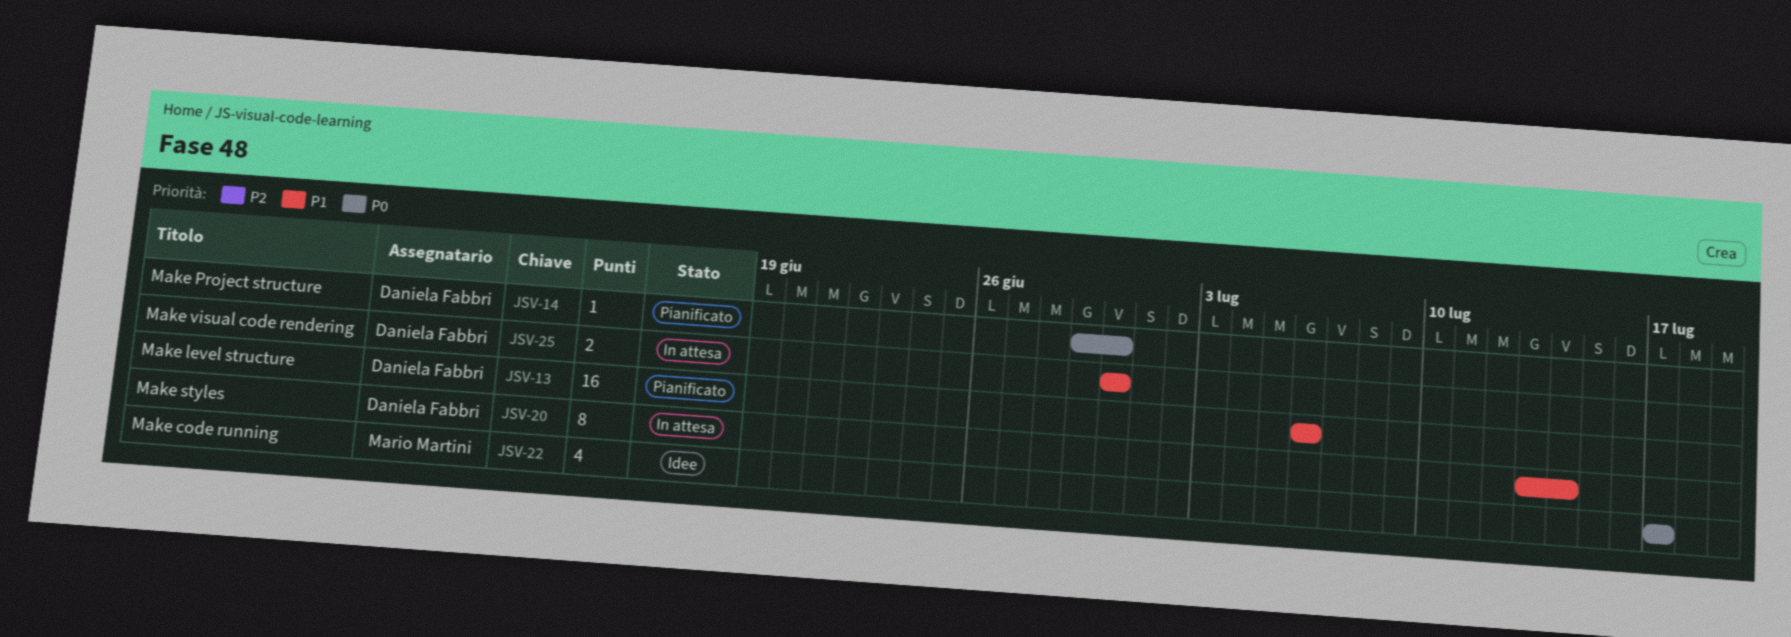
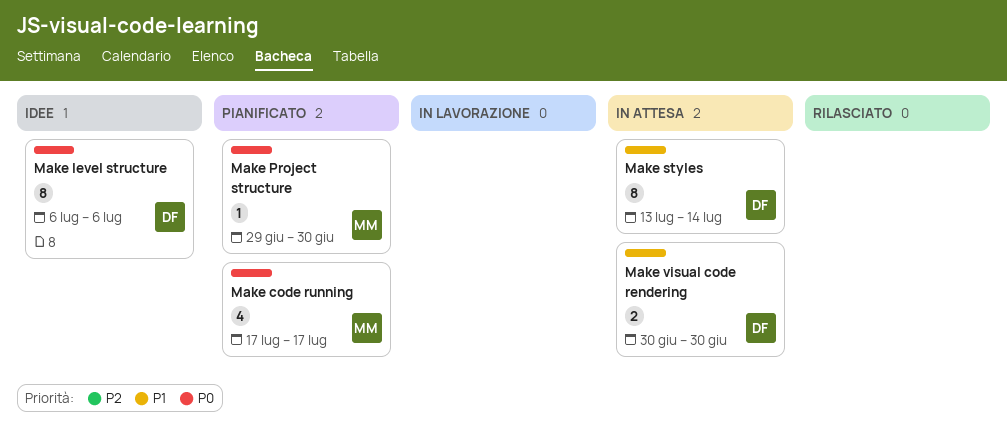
Make code running, status: Idee -> Pianificato
Make level structure, status: Pianificato -> Idee
Make level structure, priority: P1 -> P0
Make level structure, estimate: 16 -> 8
Make Project structure, owner: Daniela Fabbri -> Mario Martini

